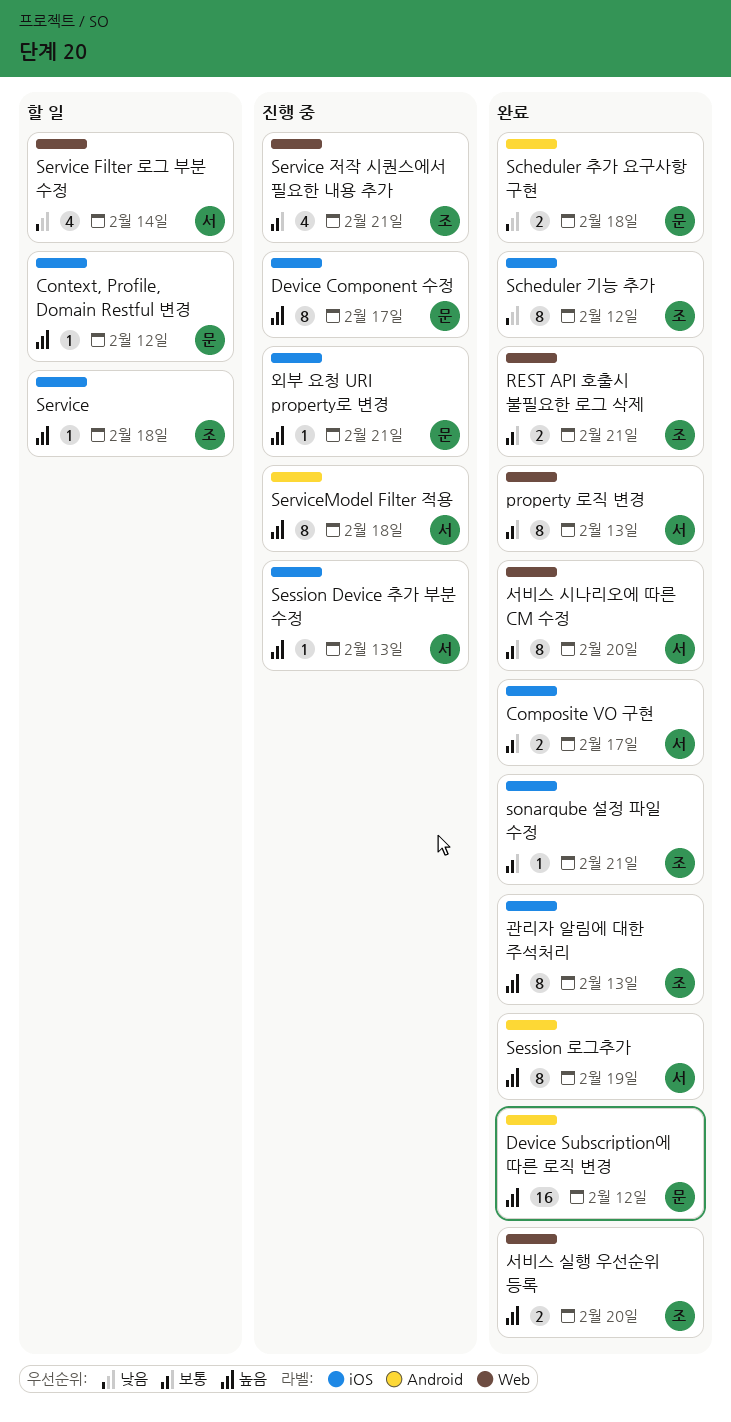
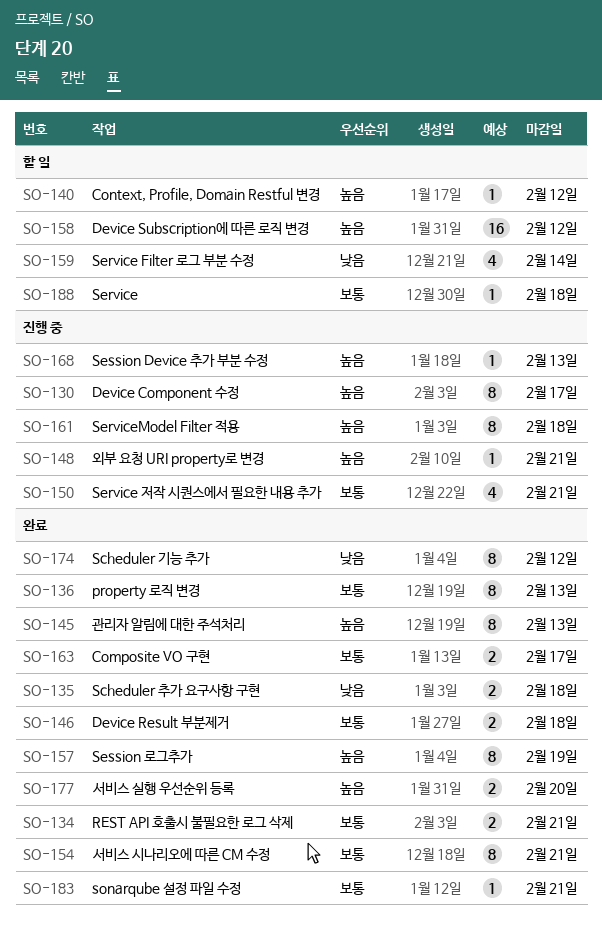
Device Result 부분제거: none -> present
Device Subscription에 따른 로직 변경, status: 완료 -> 할 일
Service, priority: 높음 -> 보통
서비스 시나리오에 따른 CM 수정, due: Feb 20 -> Feb 21

